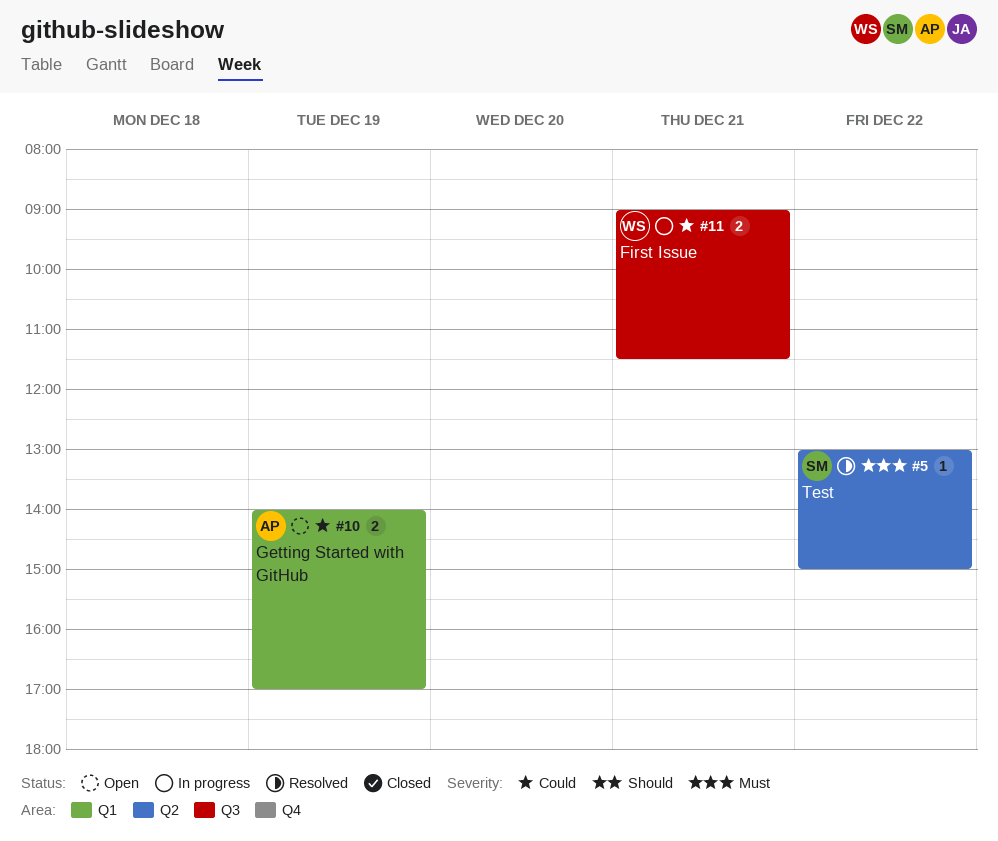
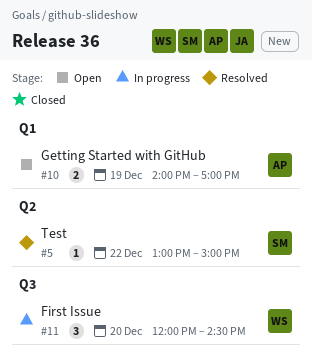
#11, estimate: 2 -> 3
#11, day: Dec 21 -> Dec 20
#11, begins: 09:00 -> 12:00
#11, ends: 11:30 -> 14:30

